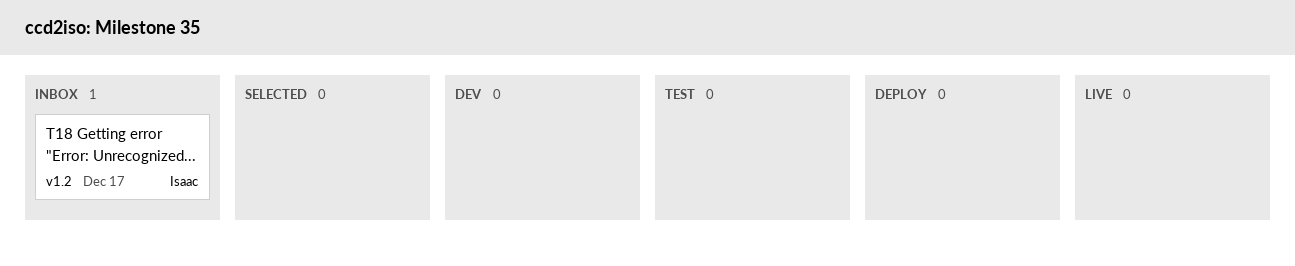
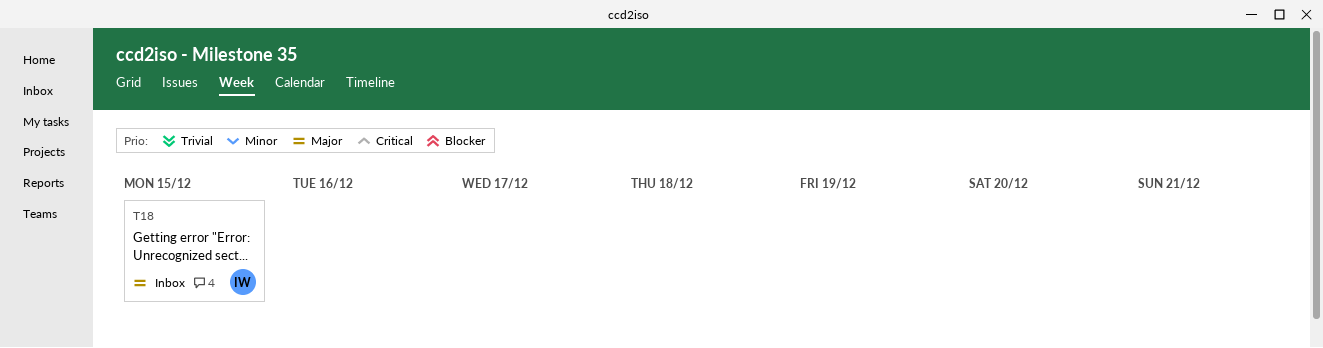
T18, due: Dec 17 -> Dec 15

